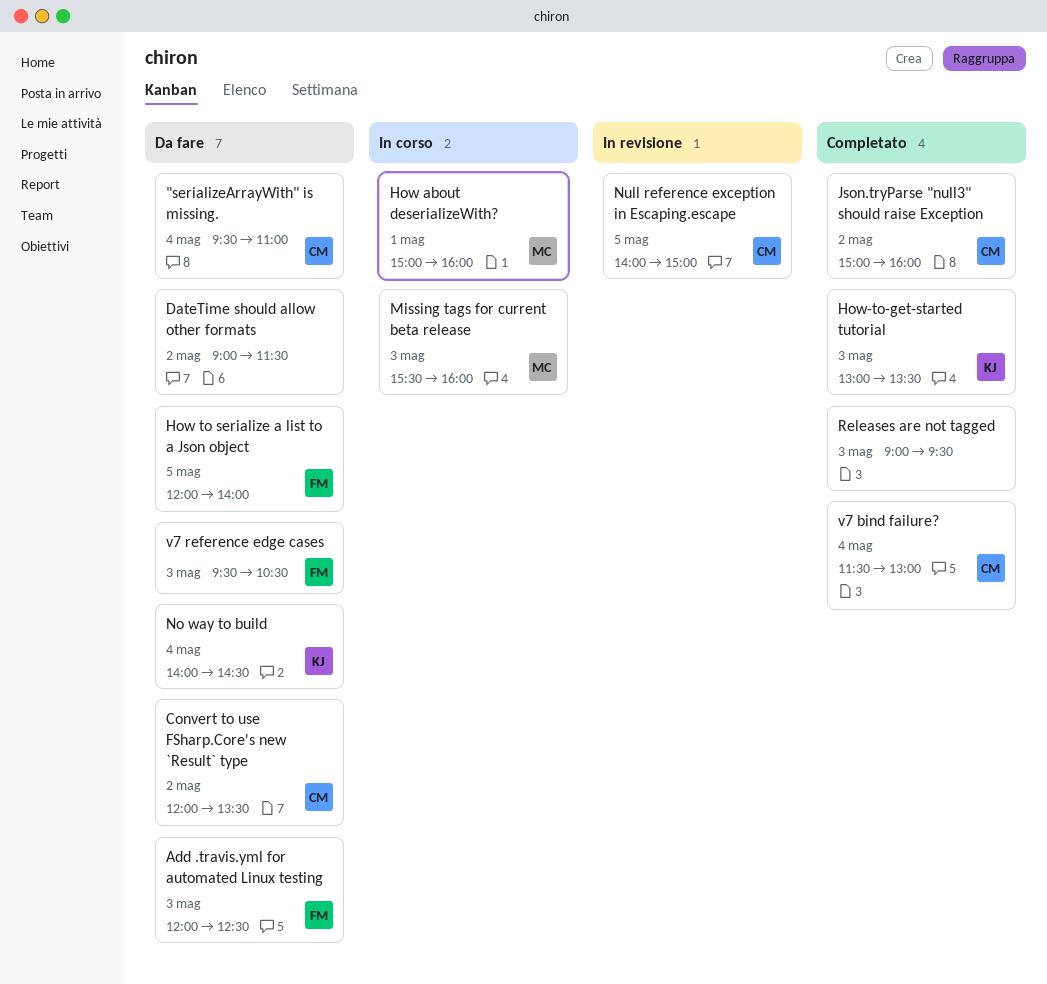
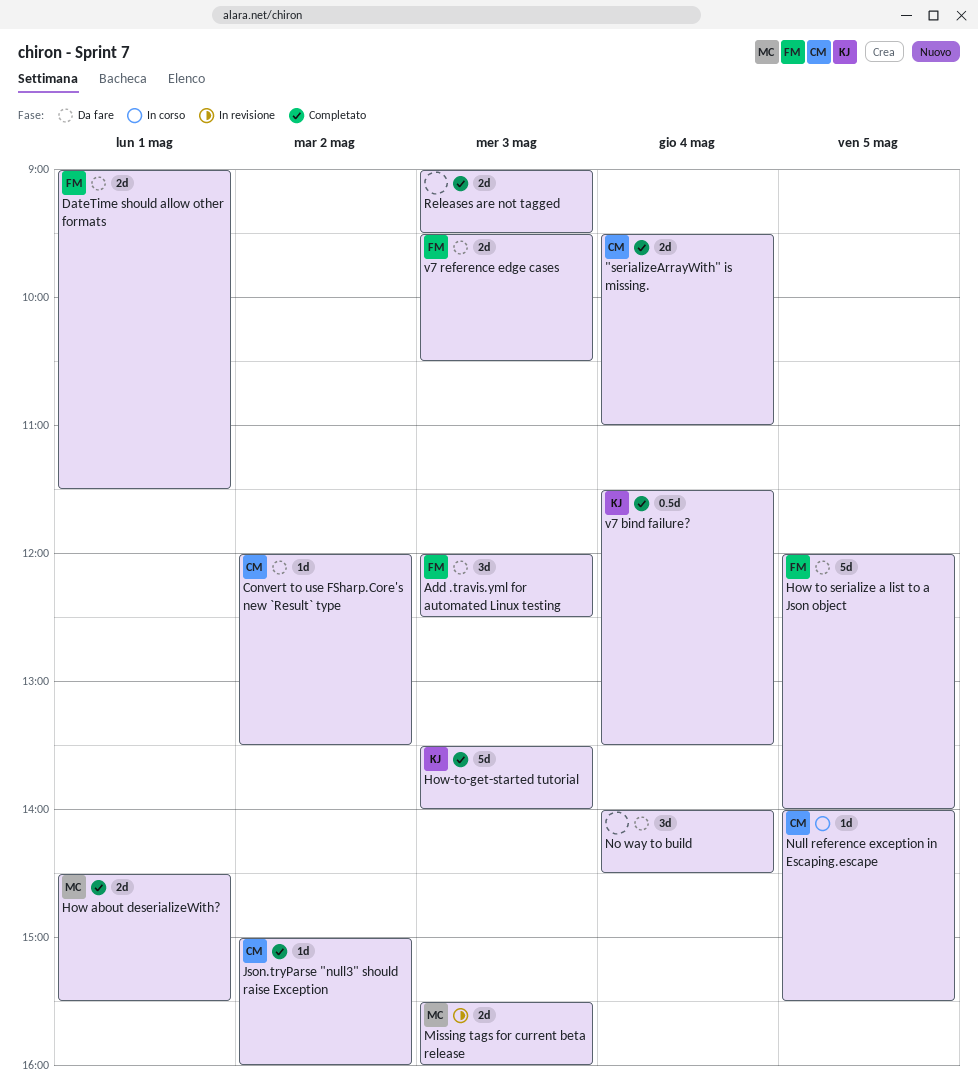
"serializeArrayWith" is missing., status: Da fare -> Completato
DateTime should allow other formats, owner: none -> FM
DateTime should allow other formats, day: May 2 -> May 1
How about deserializeWith?, status: In corso -> Completato
How about deserializeWith?, begins: 15:00 -> 14:30
How about deserializeWith?, ends: 16:00 -> 15:30
How-to-get-started tutorial, begins: 13:00 -> 13:30
How-to-get-started tutorial, ends: 13:30 -> 14:00
Missing tags for current beta release, status: In corso -> In revisione
No way to build, owner: KJ -> none
Null reference exception in Escaping.escape, status: In revisione -> In corso
Null reference exception in Escaping.escape, ends: 15:00 -> 15:30
v7 bind failure?, owner: CM -> KJ
v7 bind failure?, ends: 13:00 -> 13:30

